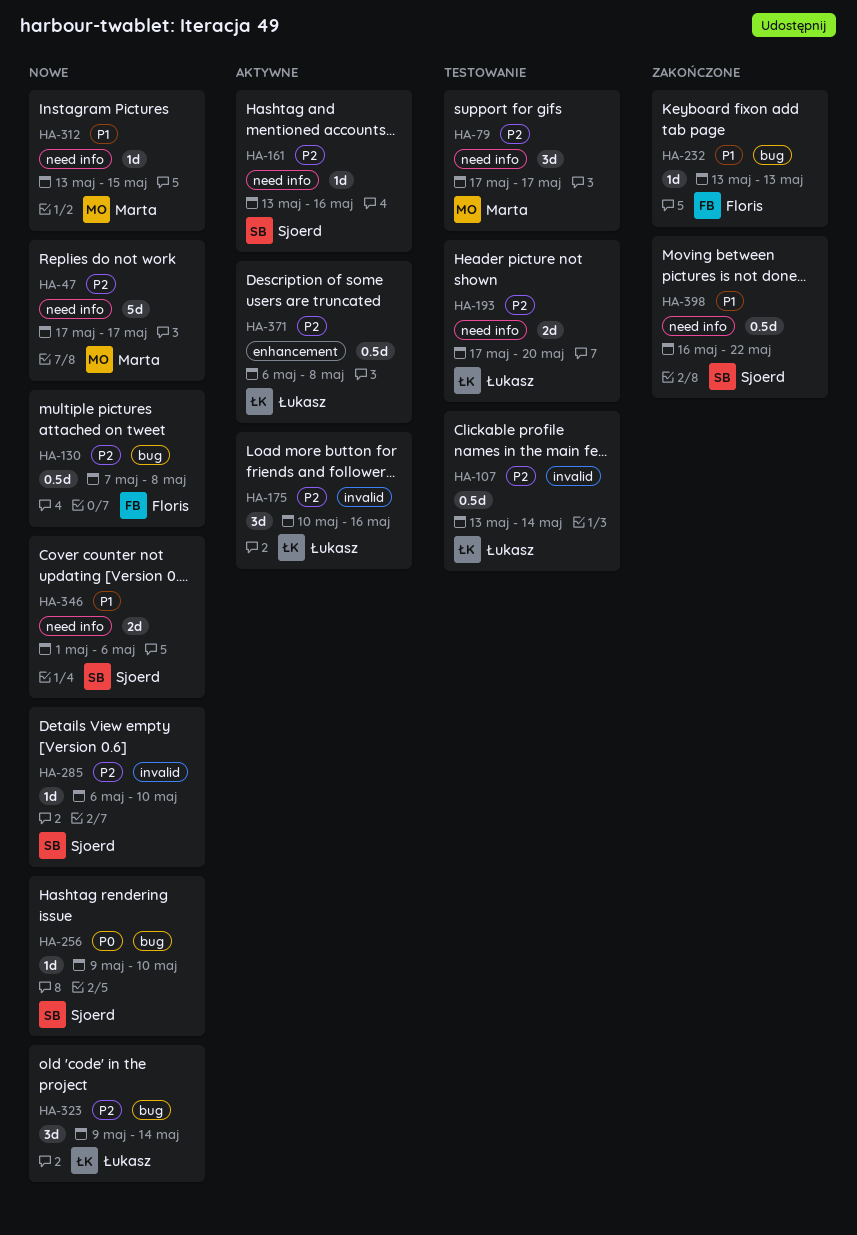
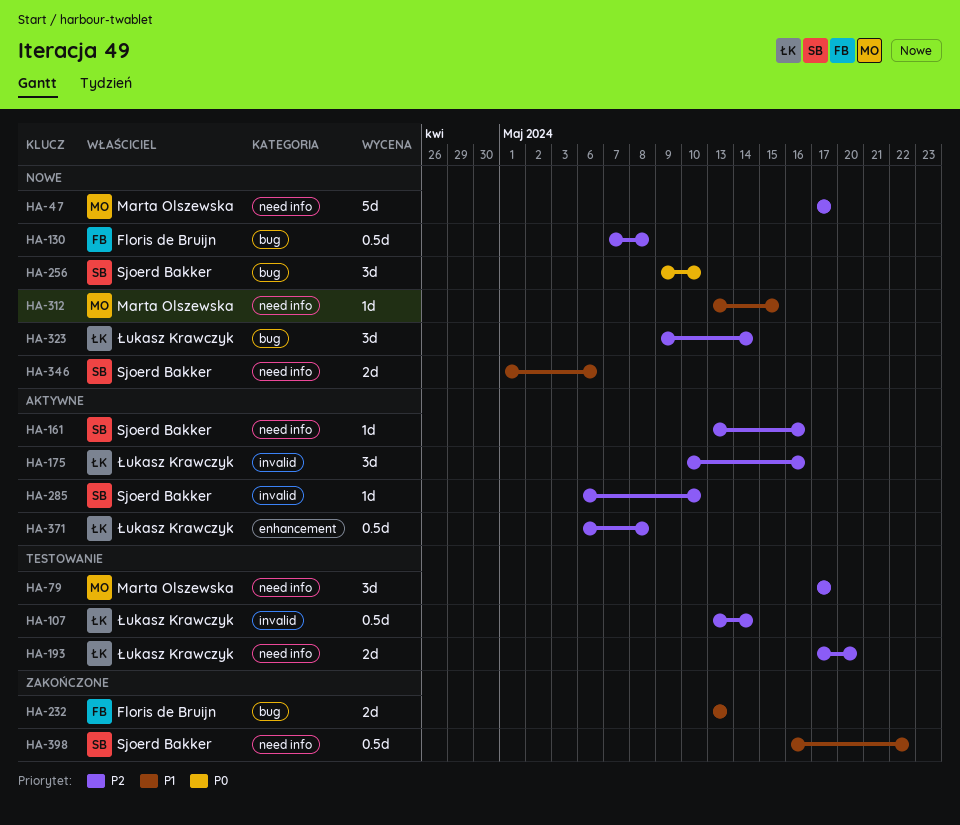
HA-232, estimate: 1d -> 2d
HA-256, estimate: 1d -> 3d
HA-285, status: Nowe -> Aktywne

